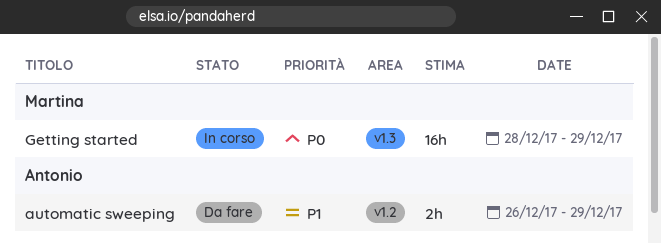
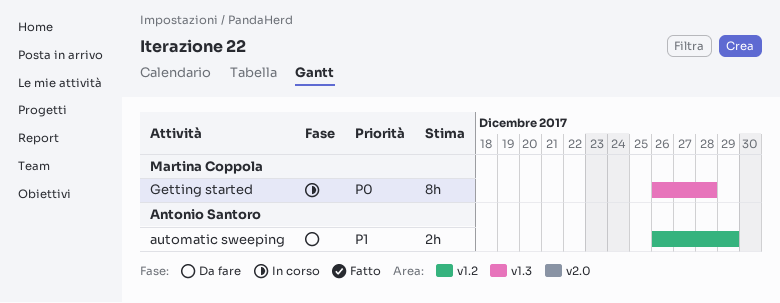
Getting started, estimate: 16h -> 8h
Getting started, start: Dec 28 -> Dec 26
Getting started, due: Dec 29 -> Dec 28

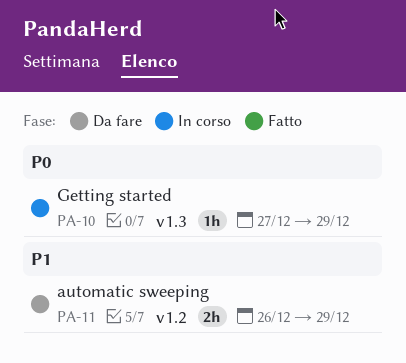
Getting started, estimate: 8h -> 1h
Getting started, start: Dec 26 -> Dec 27
Getting started, due: Dec 28 -> Dec 29

